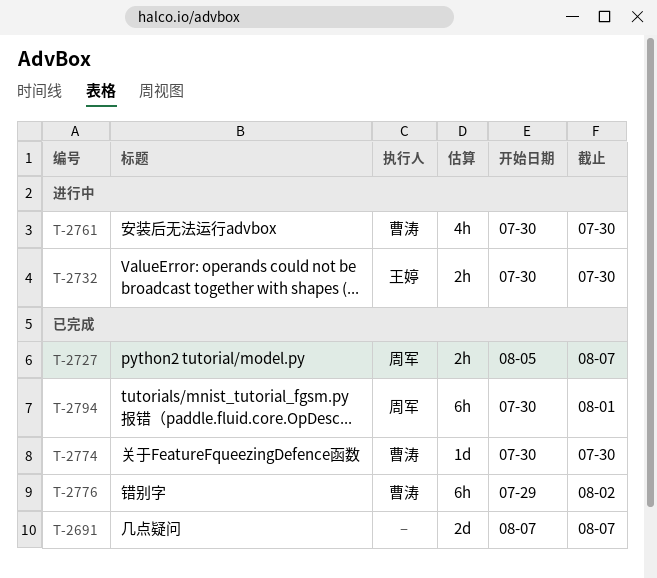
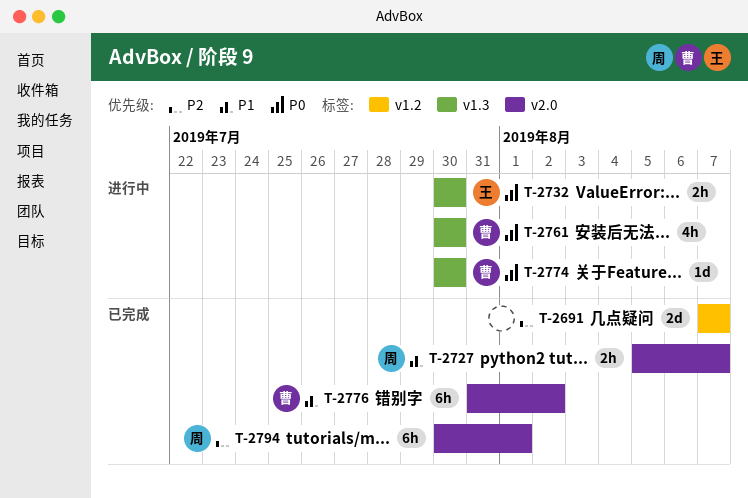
T-2774, status: 已完成 -> 进行中
T-2776, start: Jul 29 -> Jul 31

